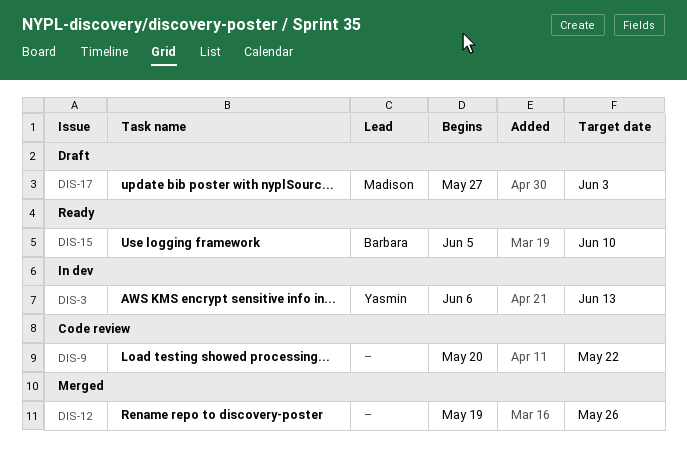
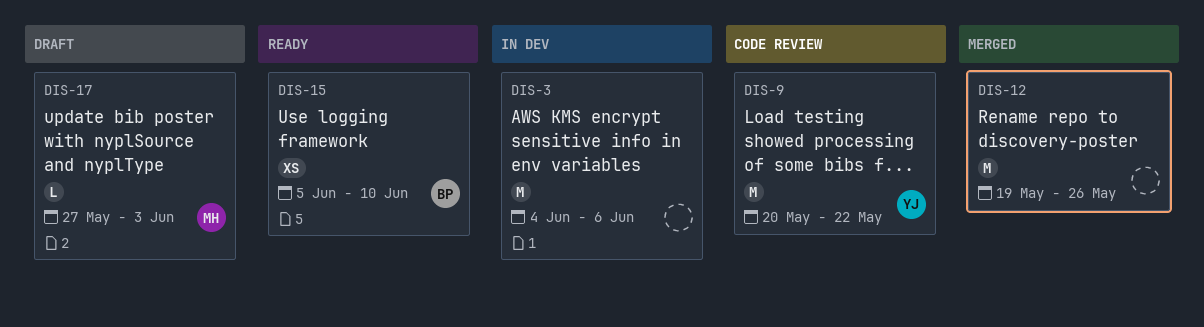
DIS-3, owner: Yasmin -> none
DIS-3, start: Jun 6 -> Jun 4
DIS-3, due: Jun 13 -> Jun 6
DIS-9, owner: none -> Yasmin

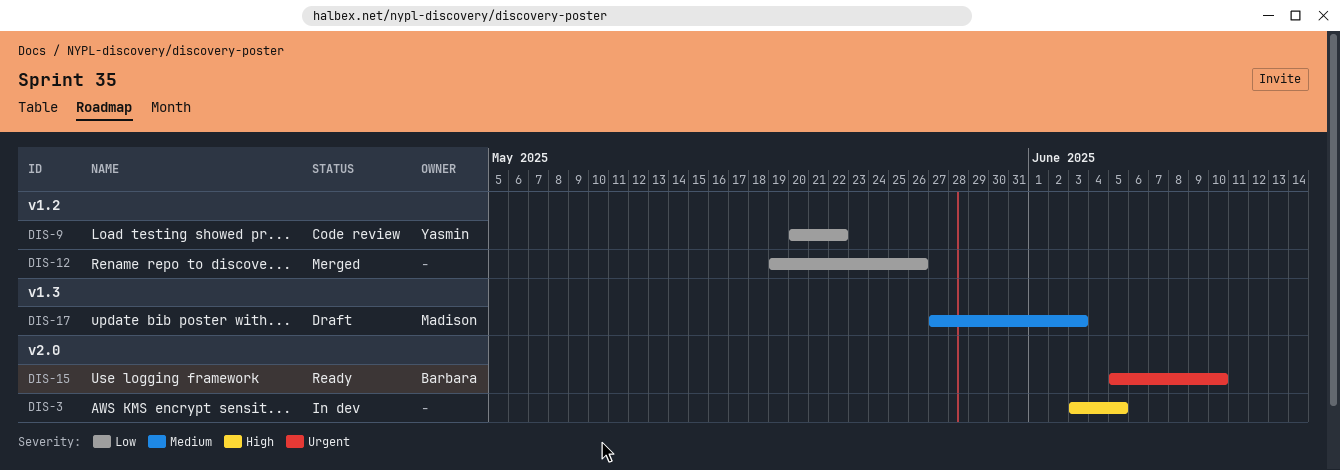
DIS-3, start: Jun 4 -> Jun 3
DIS-3, due: Jun 6 -> Jun 5

